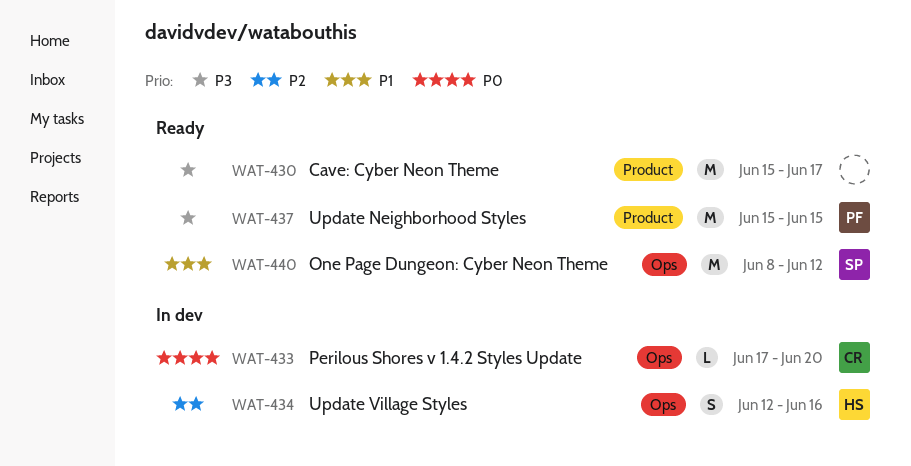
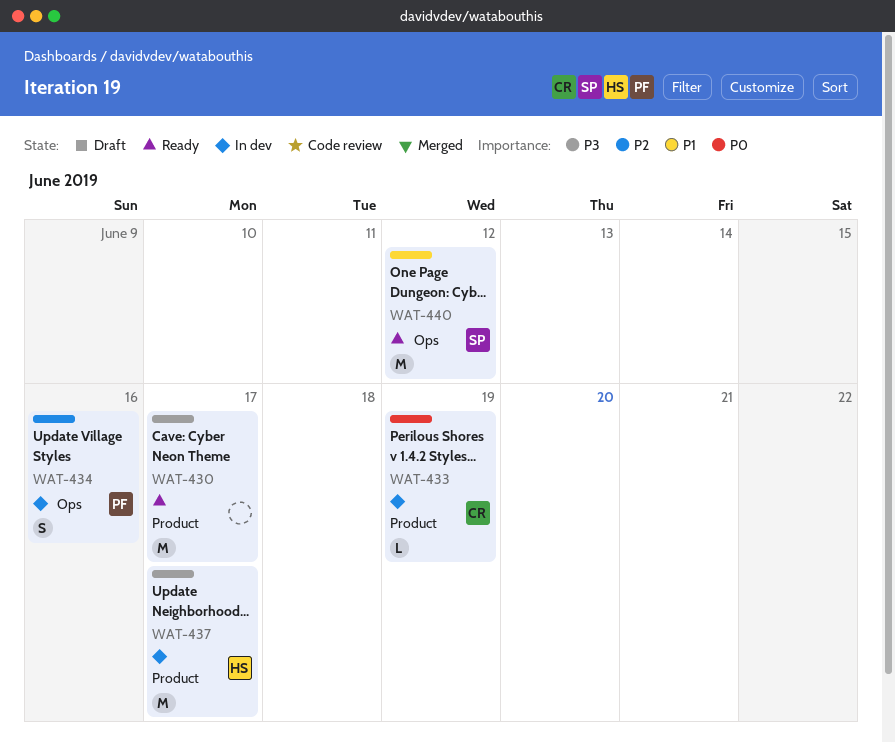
WAT-433, label: Ops -> Product
WAT-433, due: Jun 20 -> Jun 19
WAT-434, owner: HS -> PF
WAT-437, status: Ready -> In dev
WAT-437, owner: PF -> HS
WAT-437, due: Jun 15 -> Jun 17

